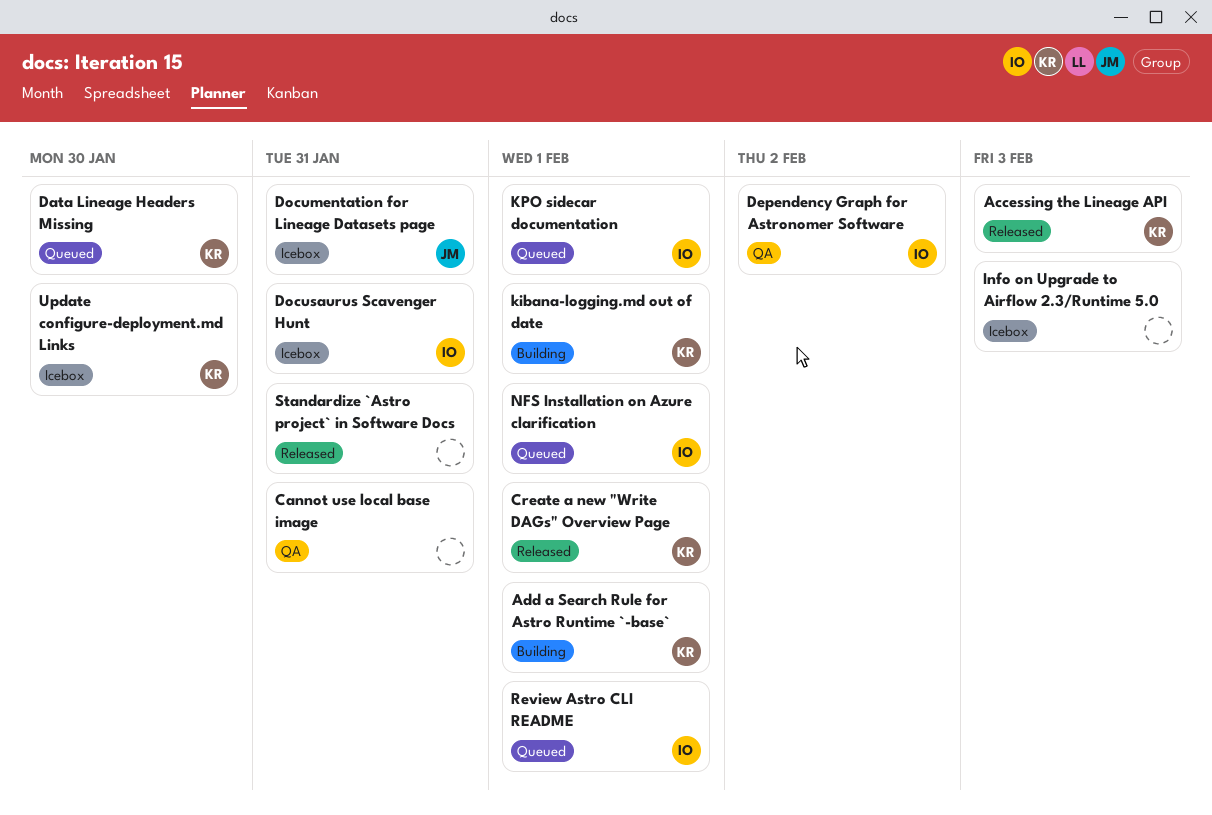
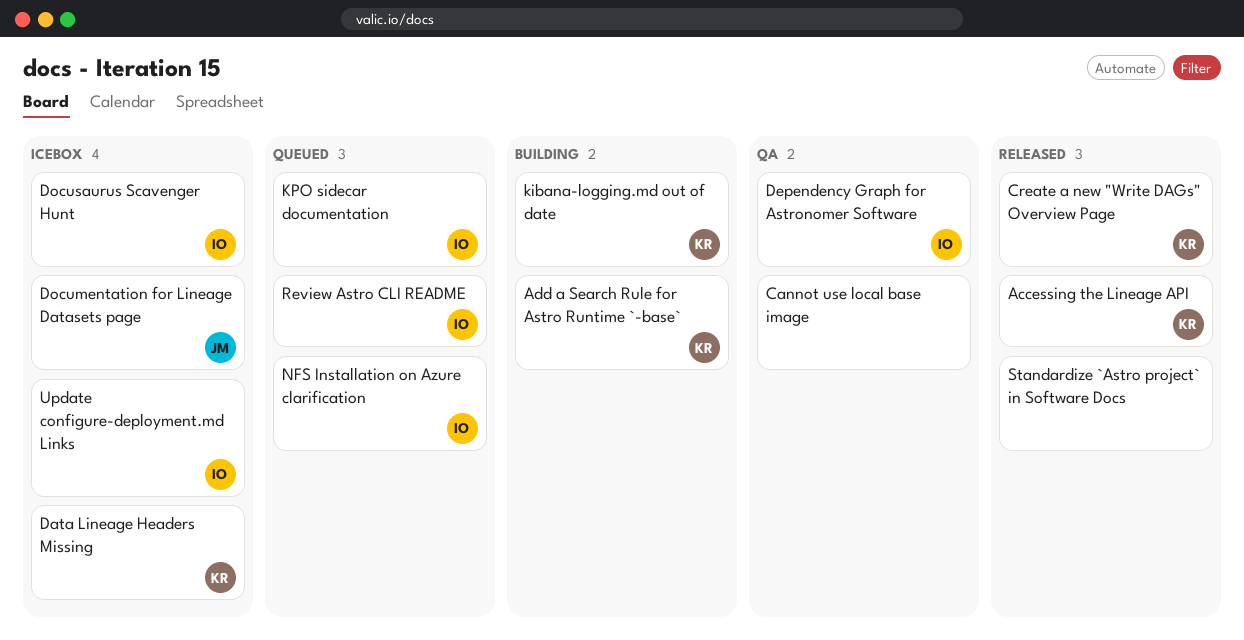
Data Lineage Headers Missing, status: Queued -> Icebox
Info on Upgrade to Airflow 2.3/Runtime 5.0: present -> none
Update configure-deployment.md Links, owner: KR -> IO

